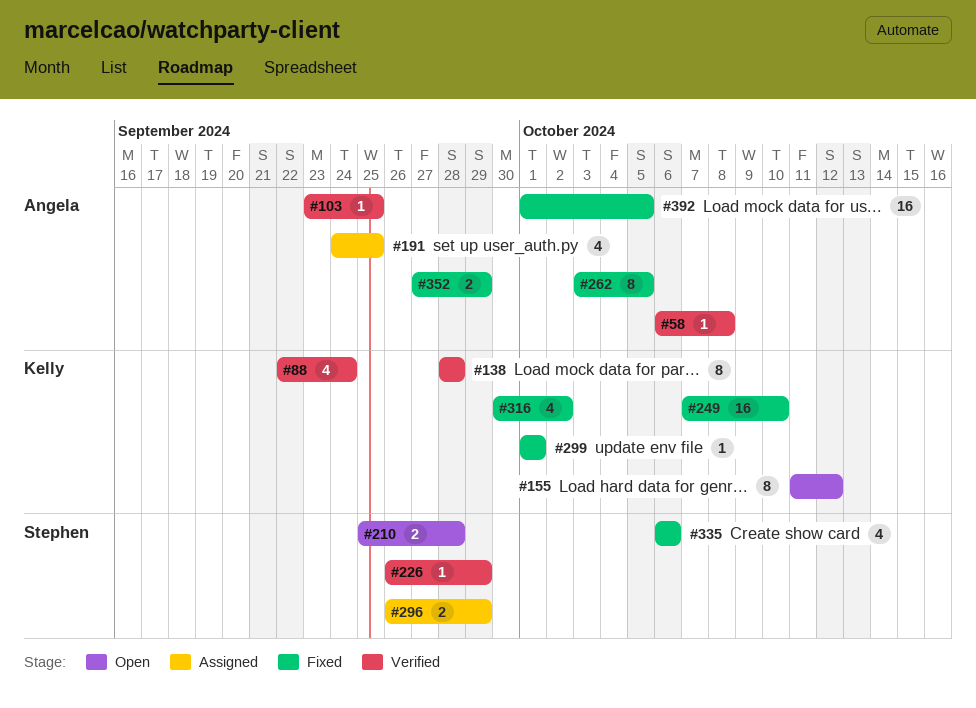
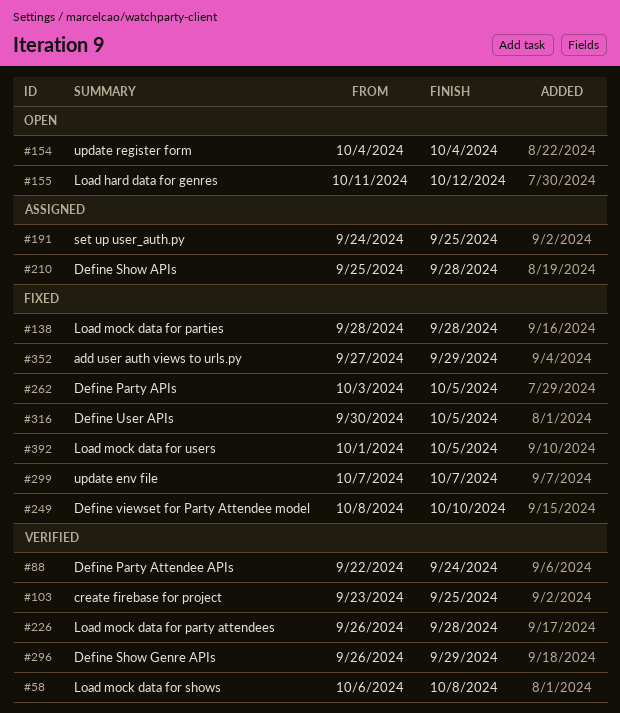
#138, status: Verified -> Fixed
#154: none -> present
#210, status: Open -> Assigned
#226, due: Sep 29 -> Sep 28
#249, start: Oct 7 -> Oct 8
#296, status: Assigned -> Verified
#299, start: Oct 1 -> Oct 7
#299, due: Oct 1 -> Oct 7
#316, due: Oct 2 -> Oct 5
#335: present -> none

